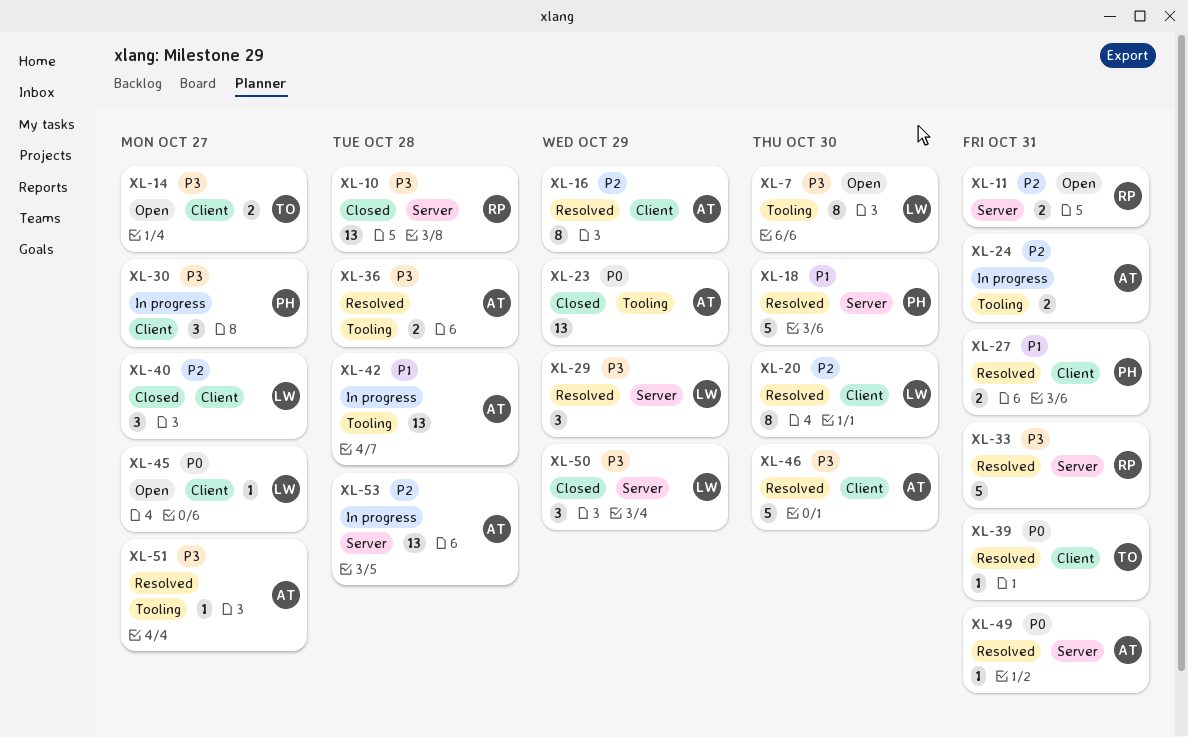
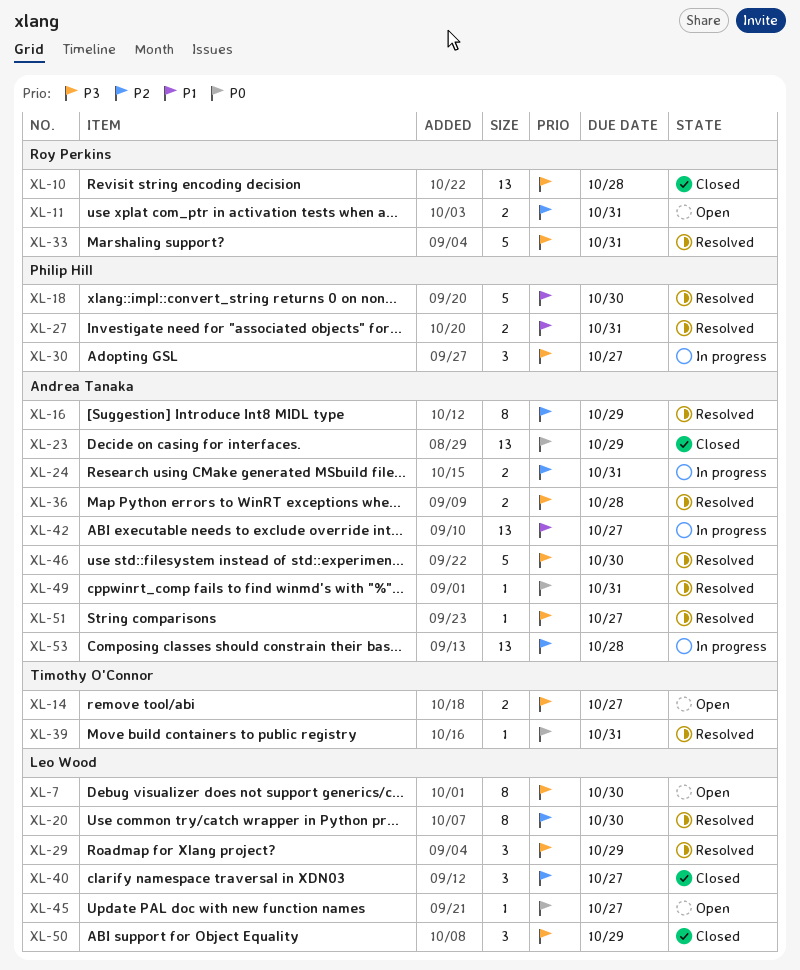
XL-42, due: Oct 28 -> Oct 27

